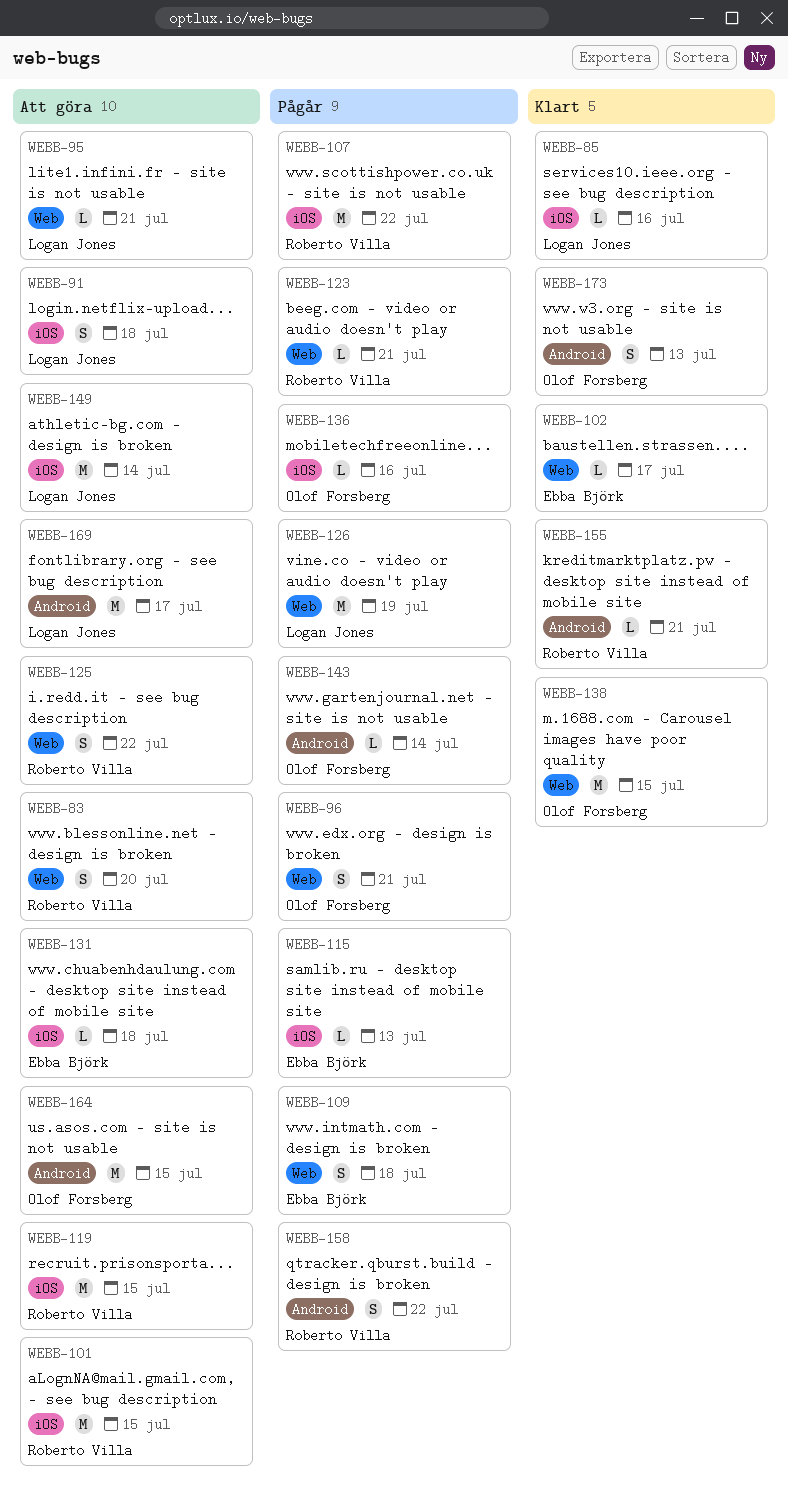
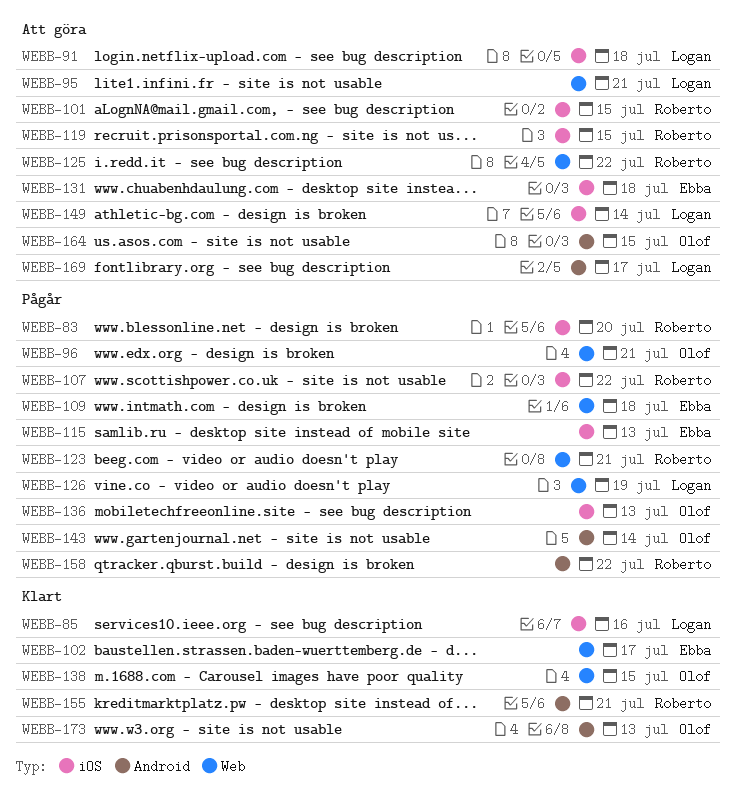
WEBB-83, status: Att göra -> Pågår
WEBB-83, label: Web -> iOS
WEBB-136, due: Jul 16 -> Jul 13

